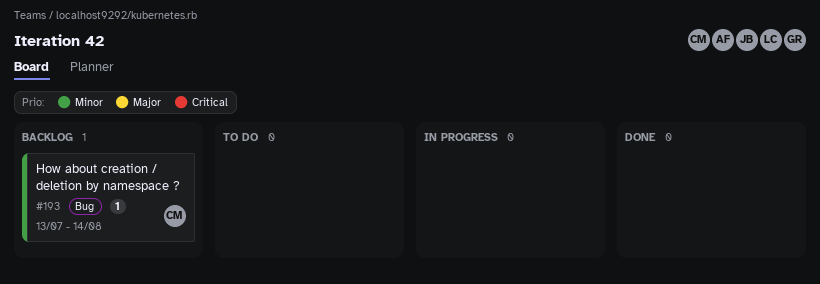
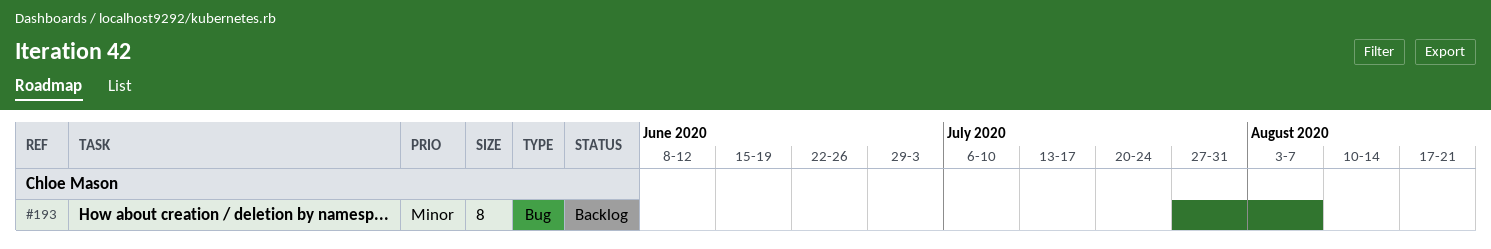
#193, estimate: 1 -> 8
#193, start: Jul 13 -> Jul 27
#193, due: Aug 14 -> Aug 7

